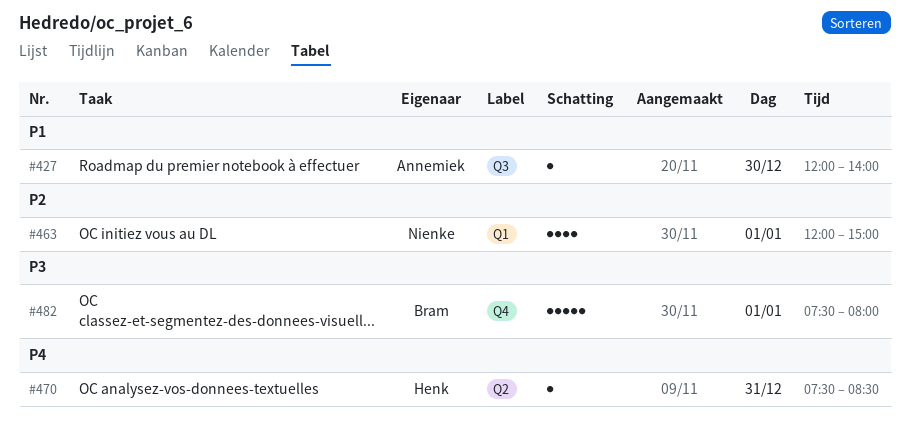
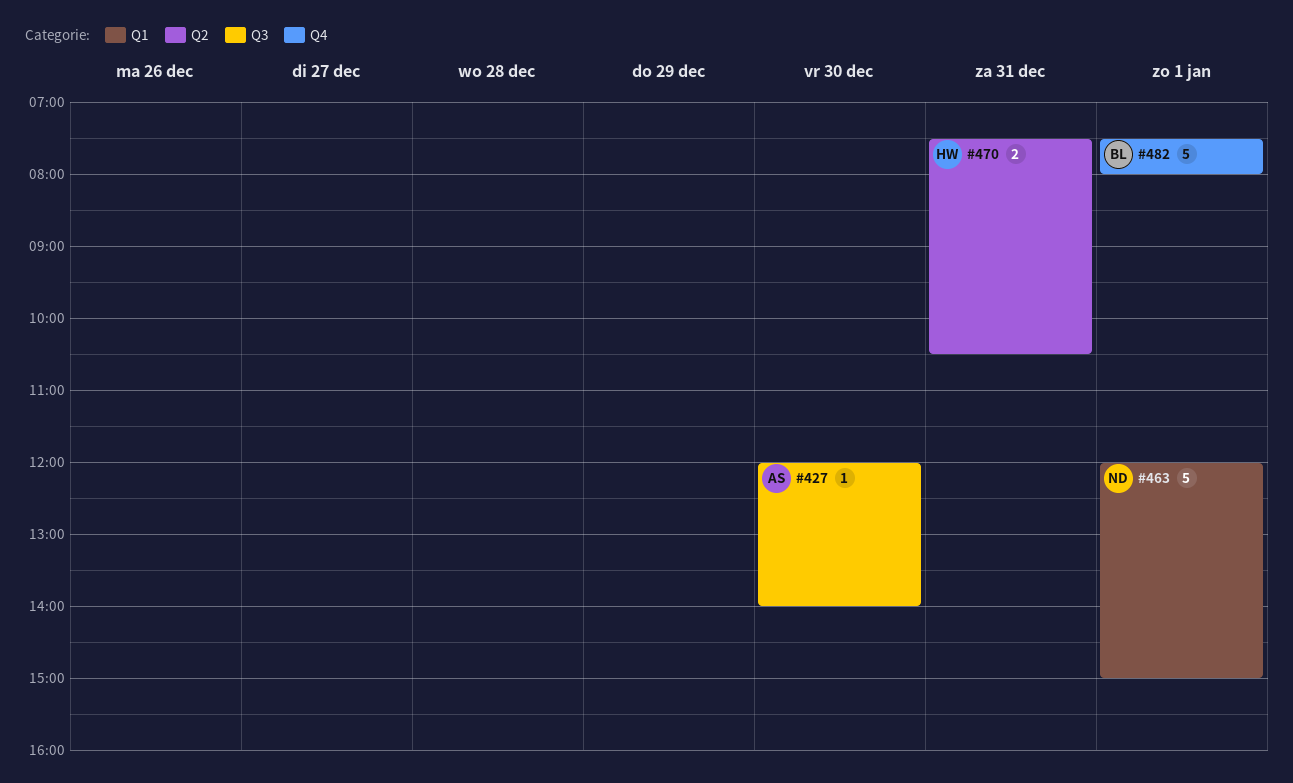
#463, estimate: 4 -> 5
#470, estimate: 1 -> 2
#470, ends: 08:30 -> 10:30

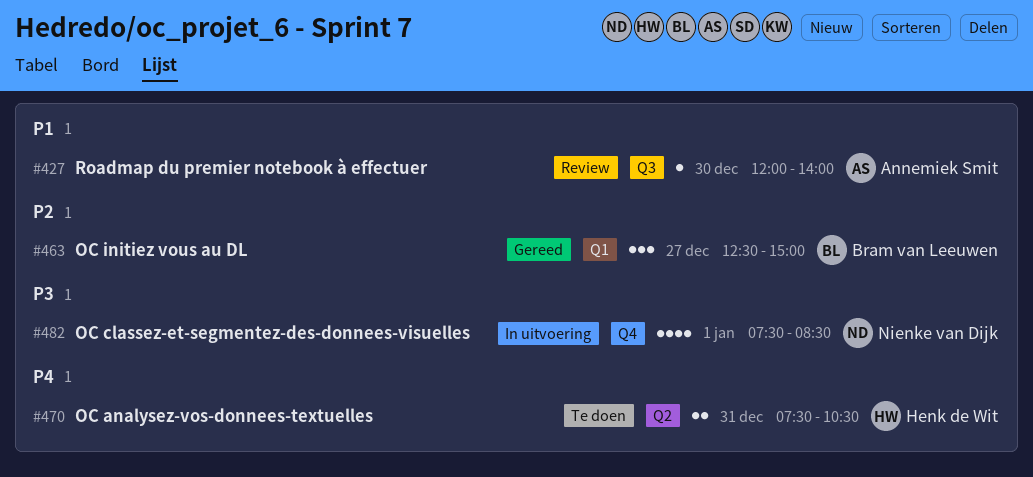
#463, owner: Nienke van Dijk -> Bram van Leeuwen
#463, estimate: 5 -> 3
#463, day: Jan 1 -> Dec 27
#463, begins: 12:00 -> 12:30
#482, owner: Bram van Leeuwen -> Nienke van Dijk
#482, estimate: 5 -> 4
#482, ends: 08:00 -> 08:30

